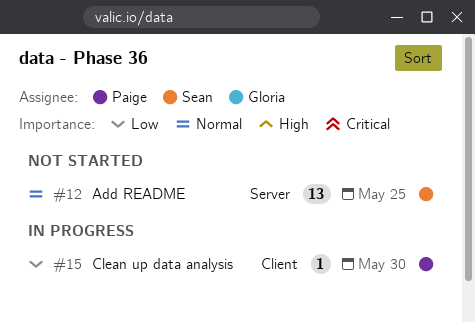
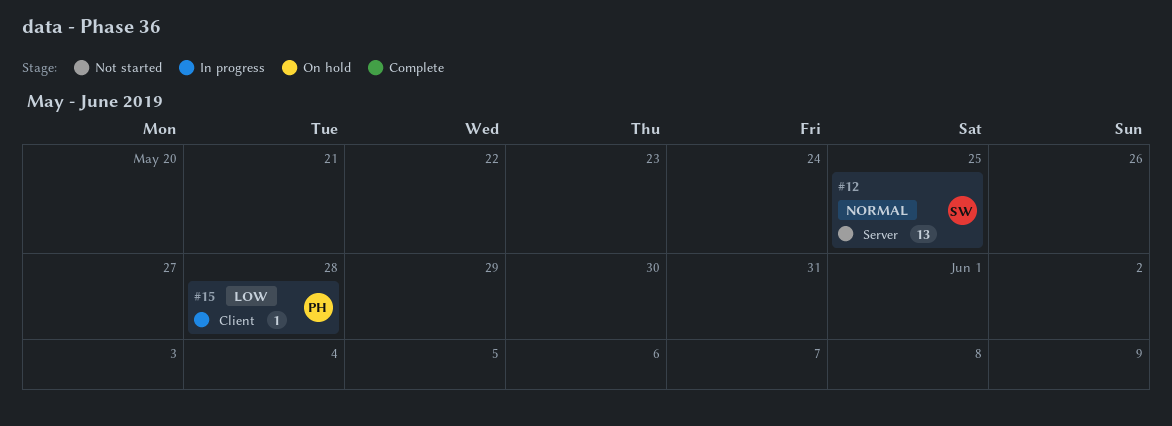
#15, due: May 30 -> May 28

